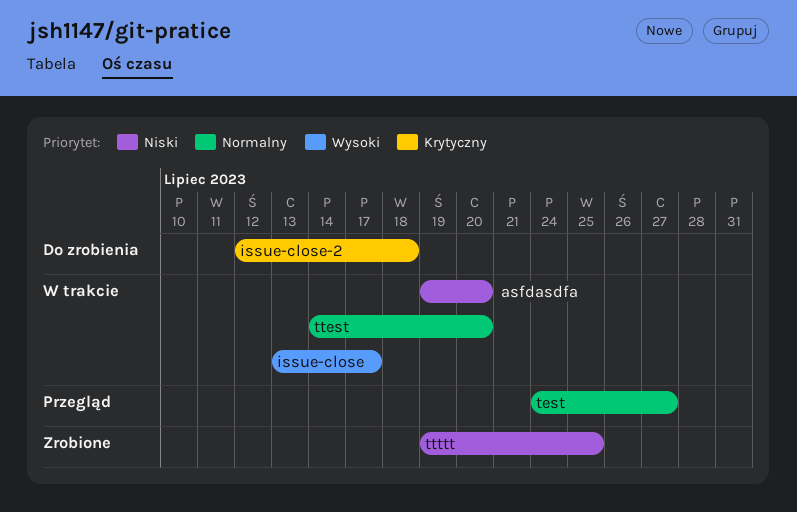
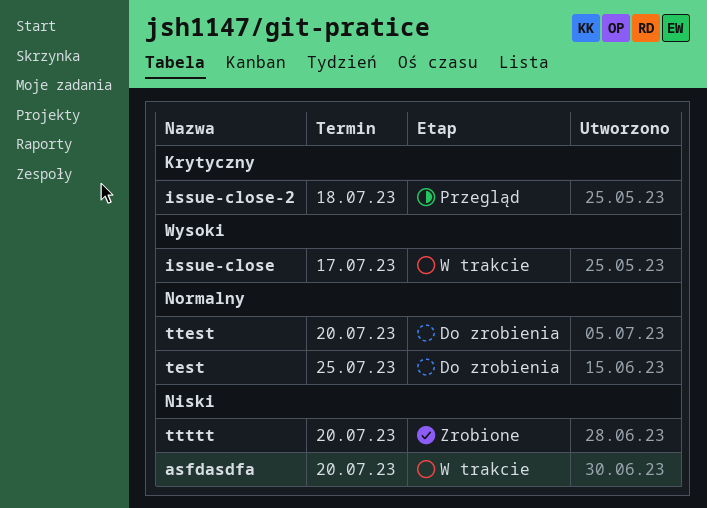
issue-close-2, status: Do zrobienia -> Przegląd
test, status: Przegląd -> Do zrobienia
test, due: Jul 27 -> Jul 25
ttest, status: W trakcie -> Do zrobienia
ttttt, due: Jul 25 -> Jul 20

